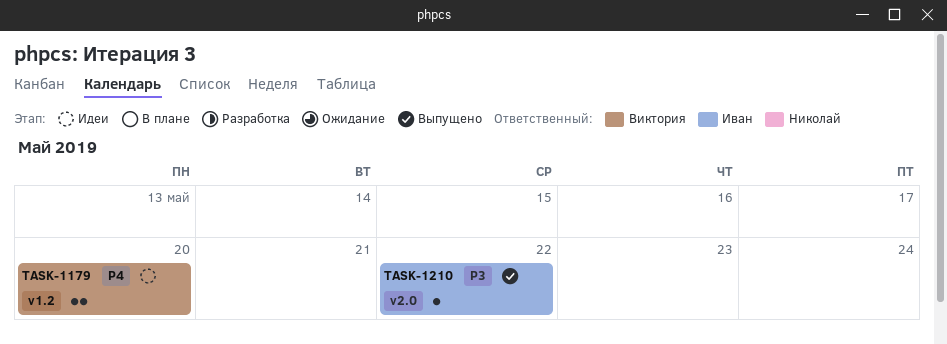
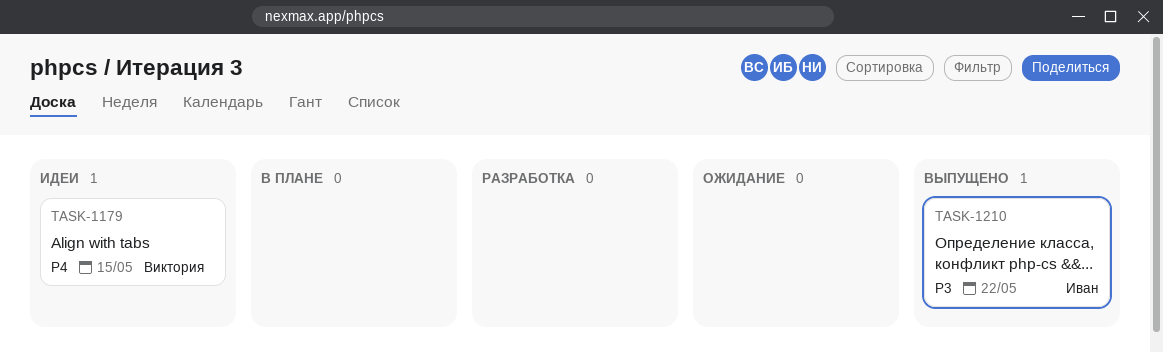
TASK-1179, due: May 20 -> May 15

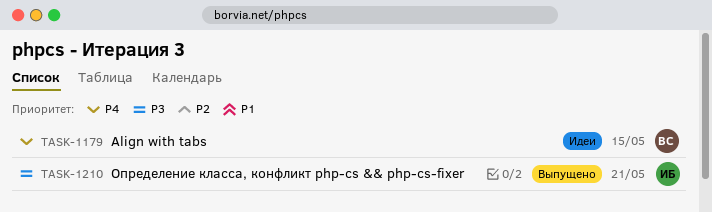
TASK-1210, due: May 22 -> May 21

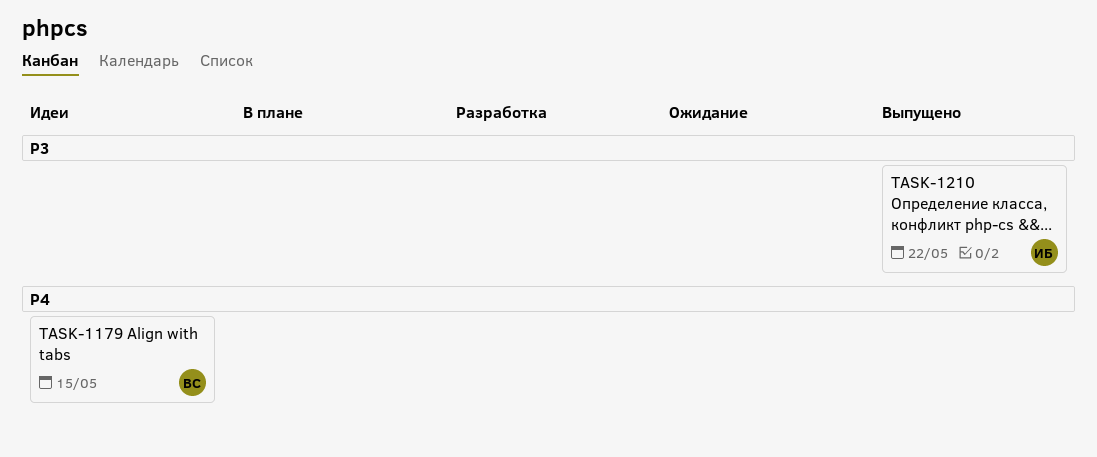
TASK-1210, due: May 21 -> May 22

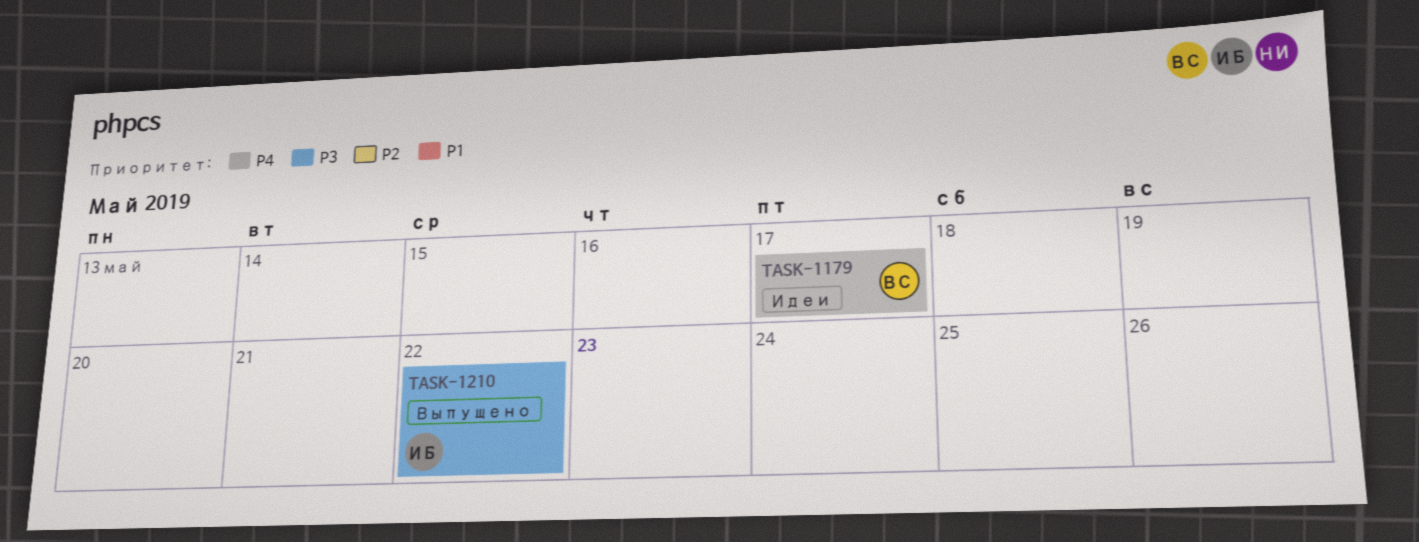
TASK-1179, due: May 15 -> May 17

